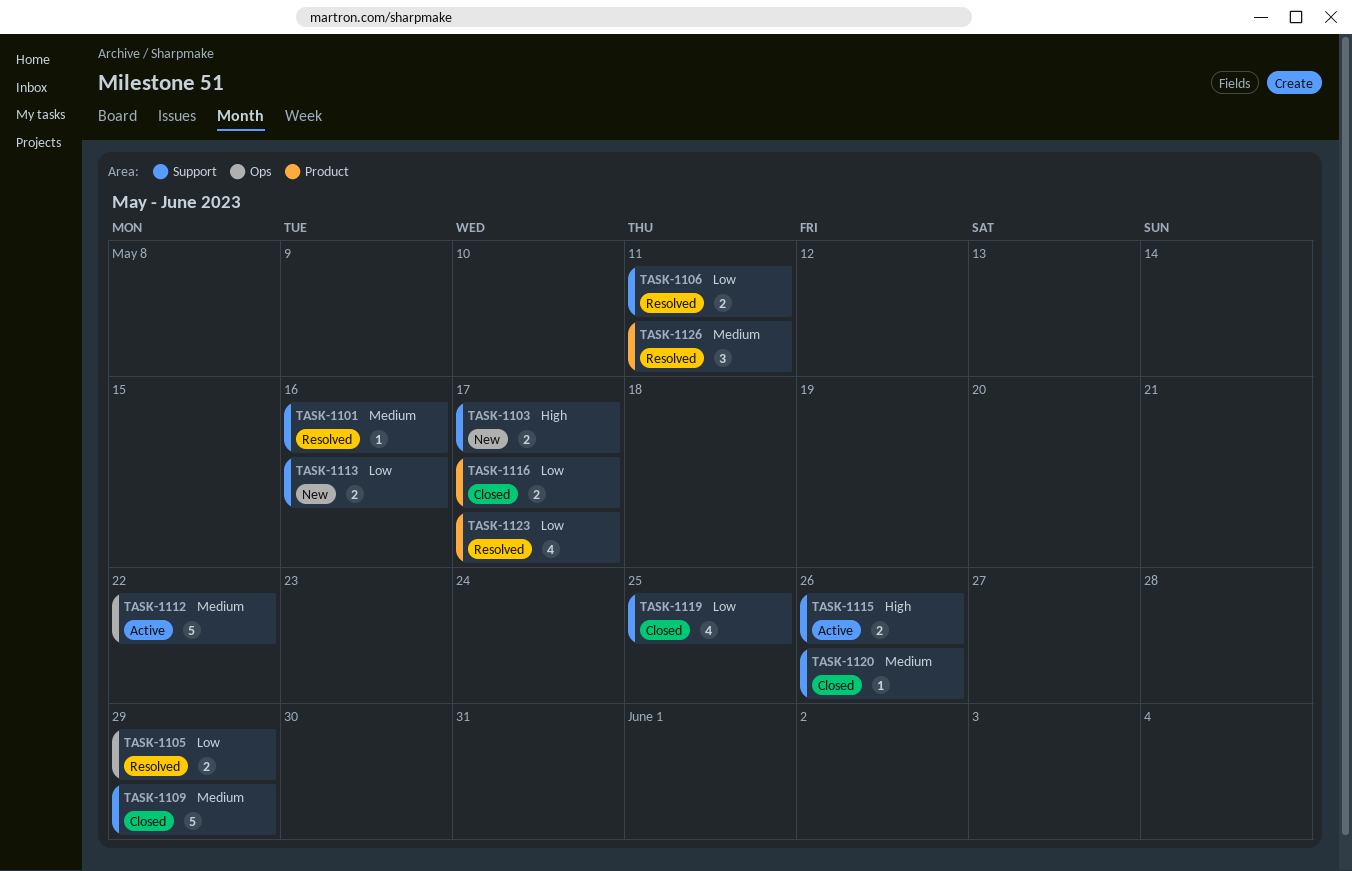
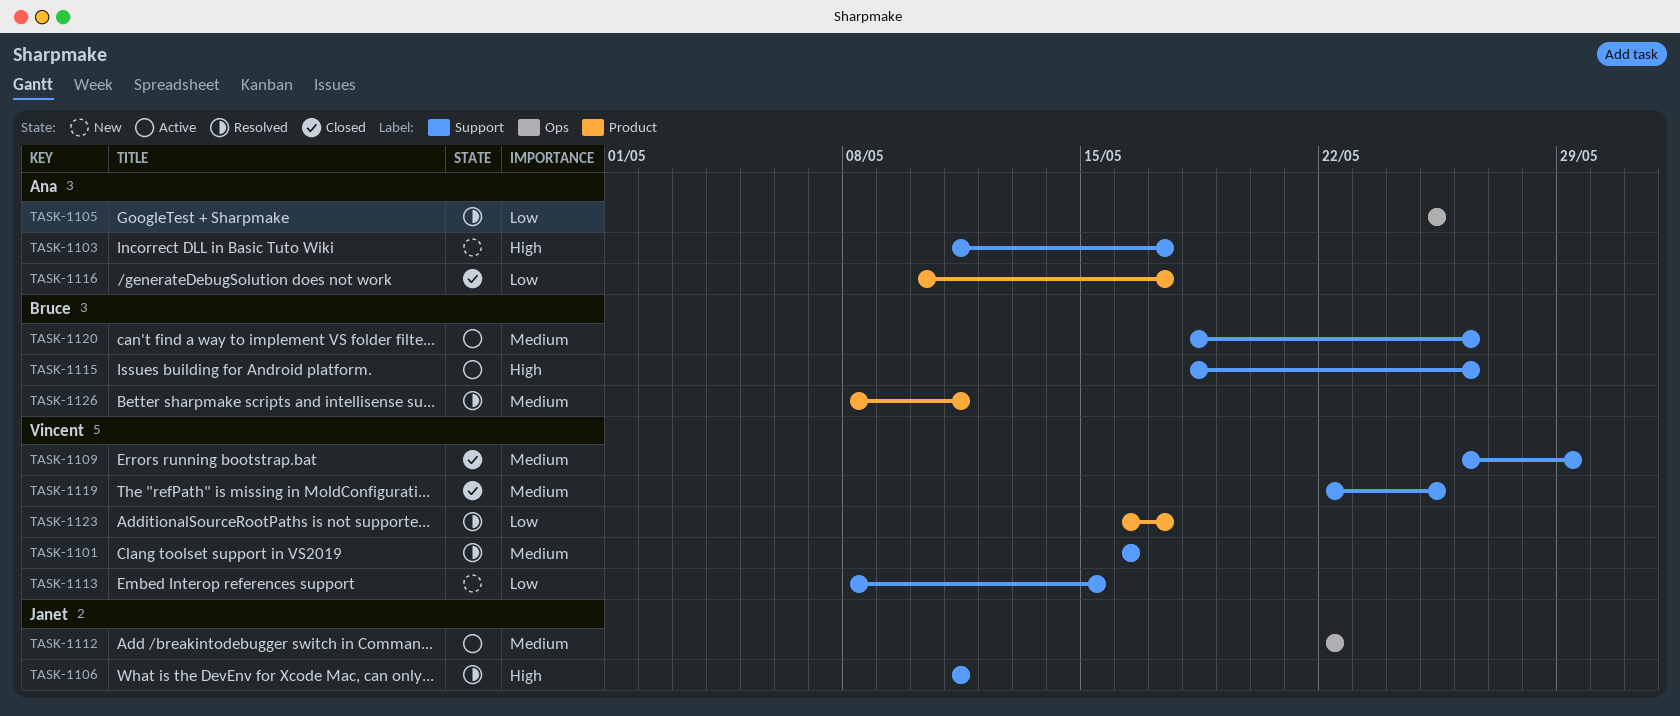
TASK-1105, due: May 29 -> May 25
TASK-1106, priority: Low -> High
TASK-1113, due: May 16 -> May 15
TASK-1119, priority: Low -> Medium
TASK-1120, status: Closed -> Active

